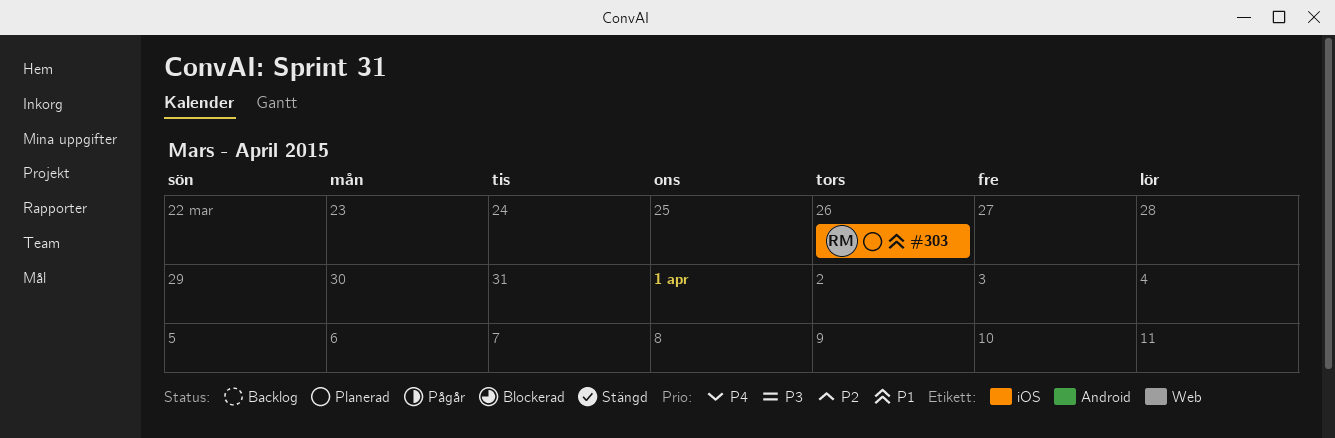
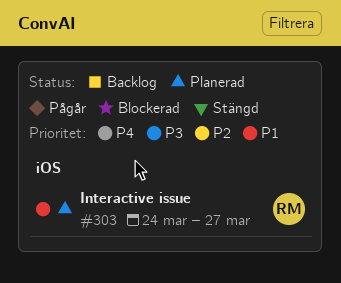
#303, start: Mar 26 -> Mar 24
#303, due: Mar 26 -> Mar 27

